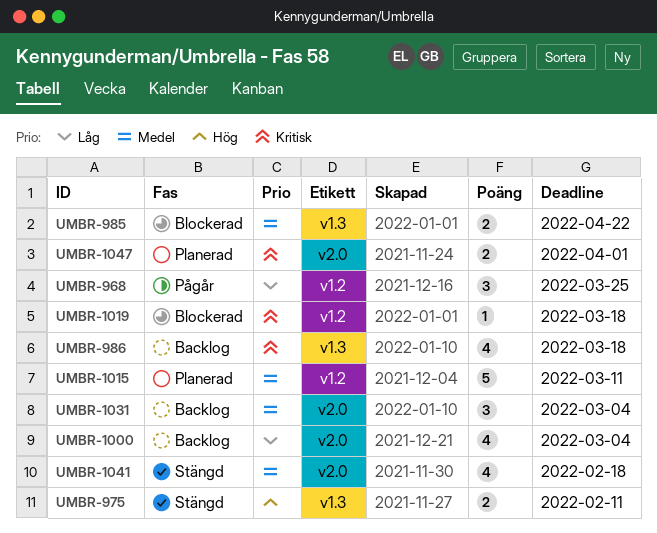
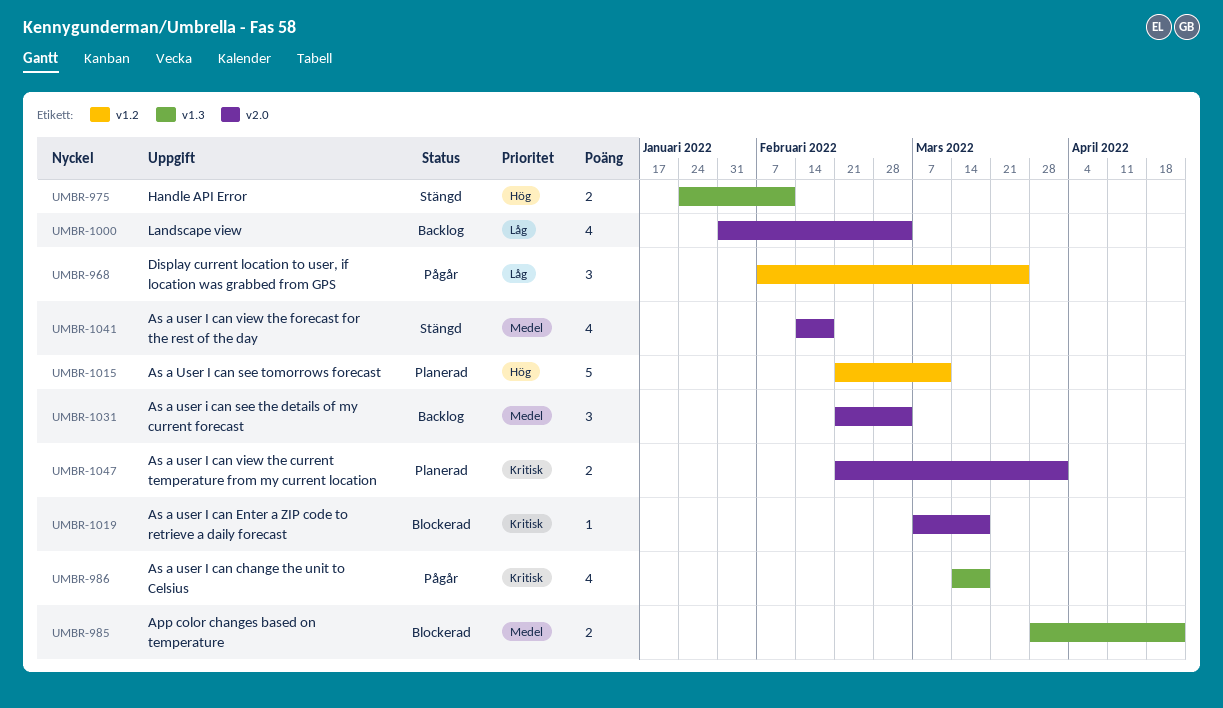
UMBR-986, status: Backlog -> Pågår
UMBR-1015, priority: Medel -> Hög
UMBR-1019, label: v1.2 -> v2.0

